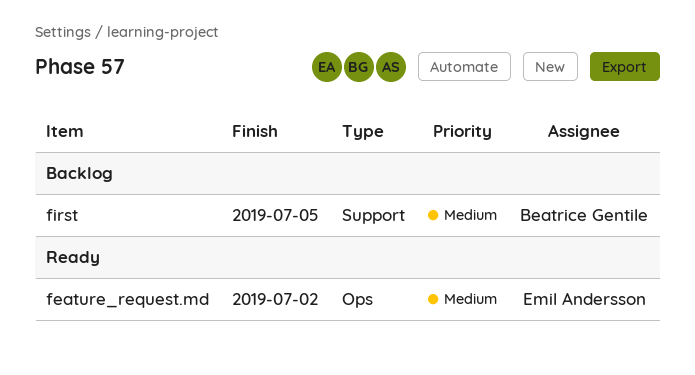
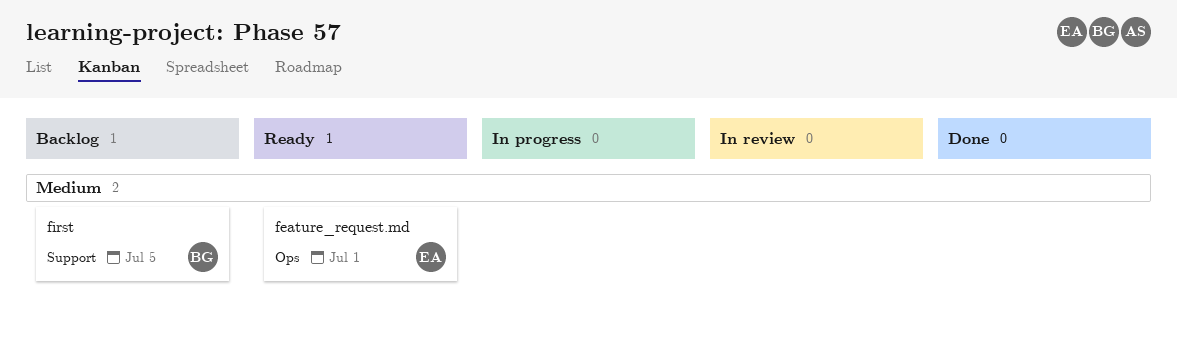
feature_request.md, due: Jul 2 -> Jul 1

